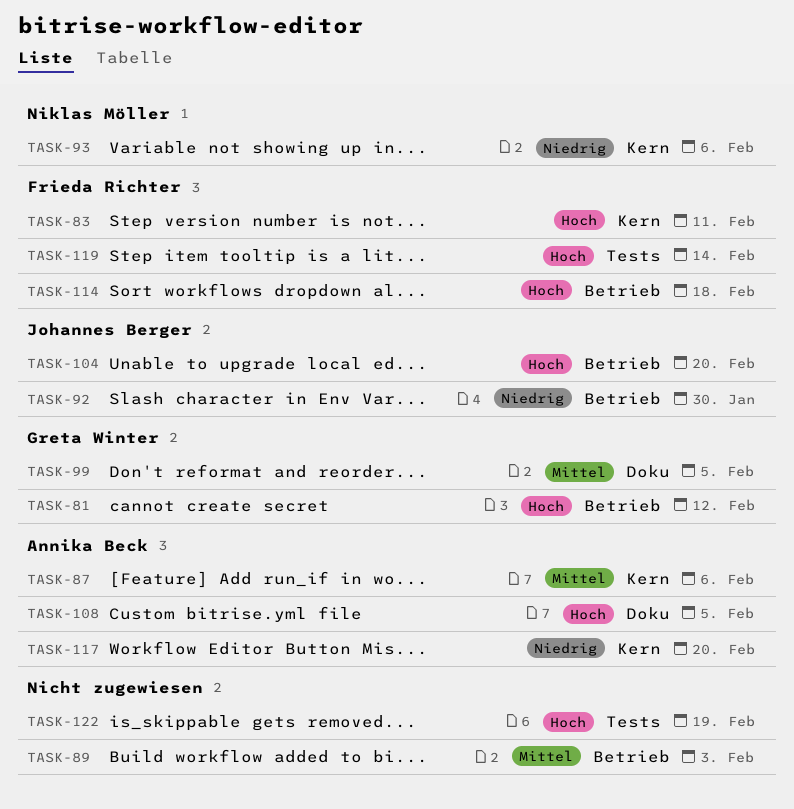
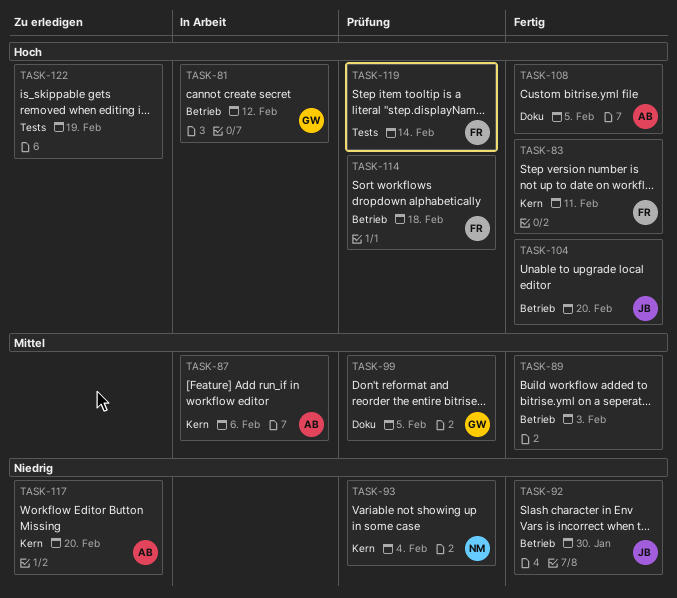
TASK-93, due: Feb 6 -> Feb 4

